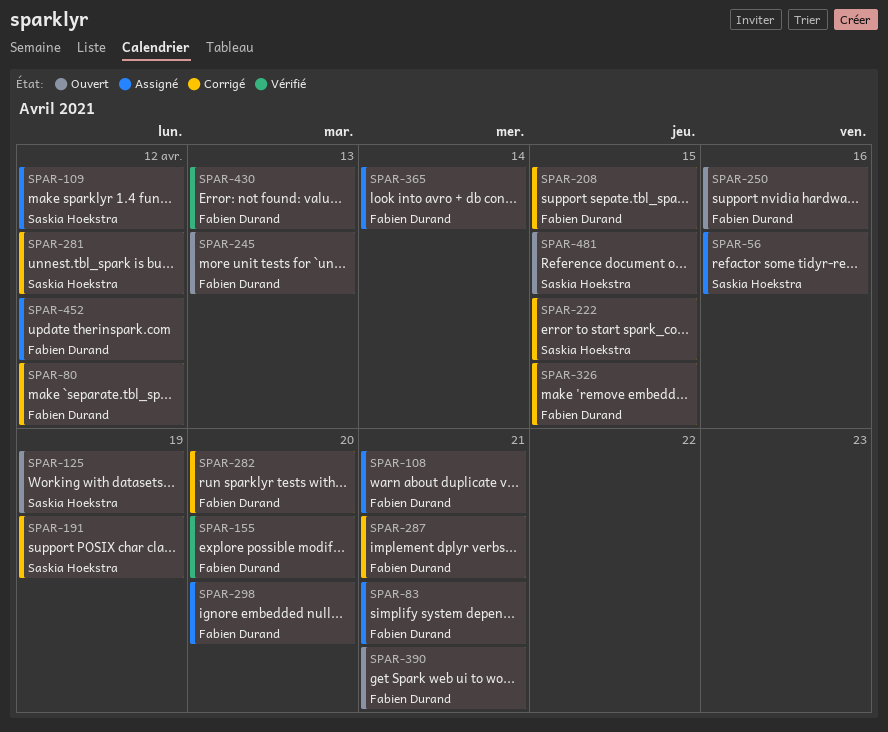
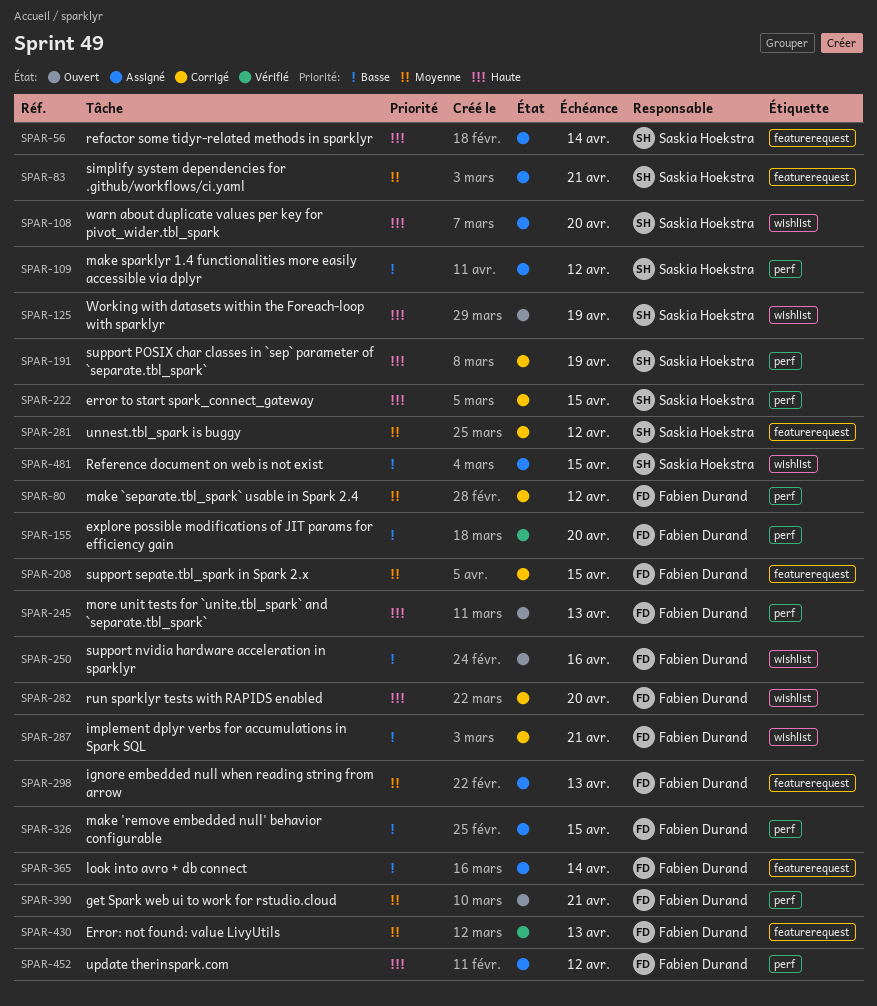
SPAR-56, due: Apr 16 -> Apr 14
SPAR-83, owner: Fabien Durand -> Saskia Hoekstra
SPAR-108, owner: Fabien Durand -> Saskia Hoekstra
SPAR-108, due: Apr 21 -> Apr 20
SPAR-298, due: Apr 20 -> Apr 13
SPAR-326, status: Corrigé -> Assigné
SPAR-481, status: Ouvert -> Assigné

